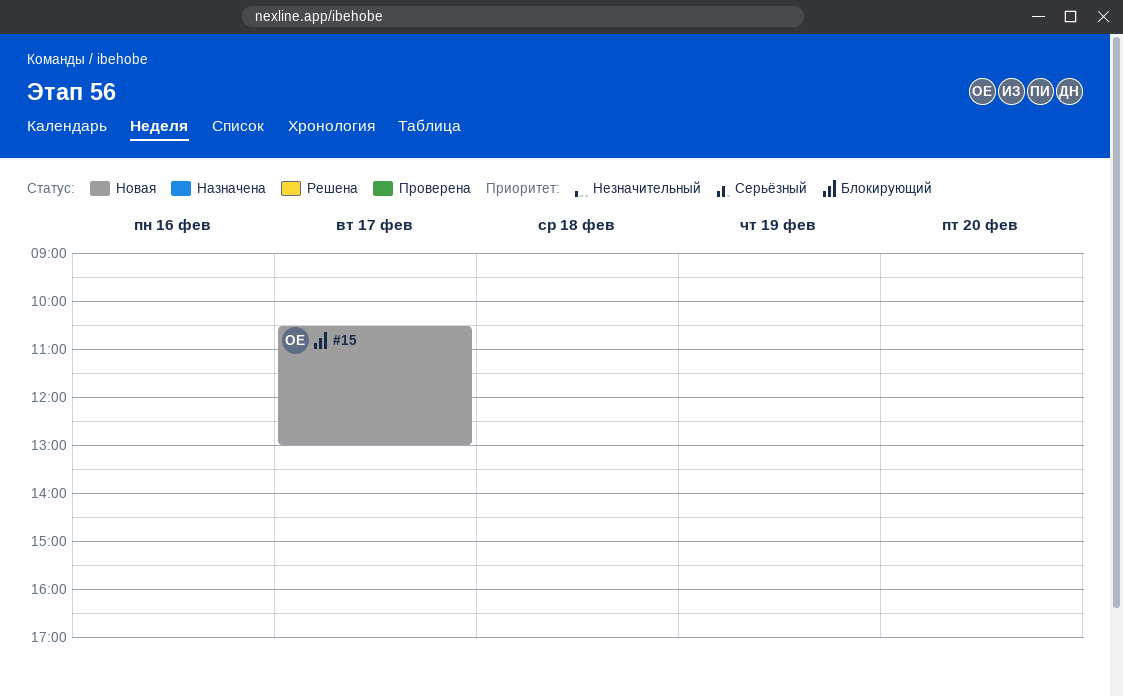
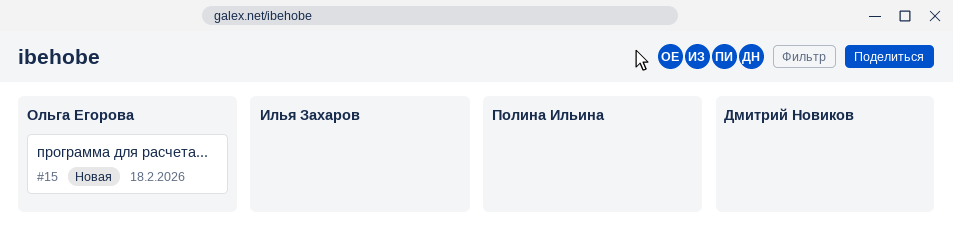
#15, day: Feb 17 -> Feb 18

